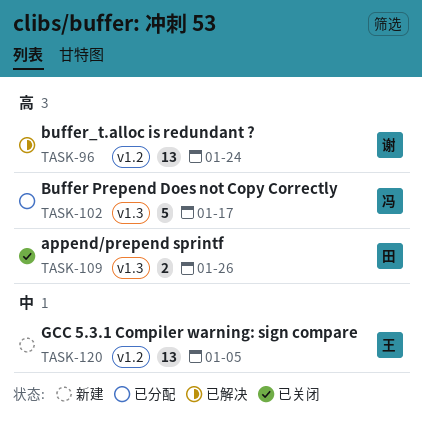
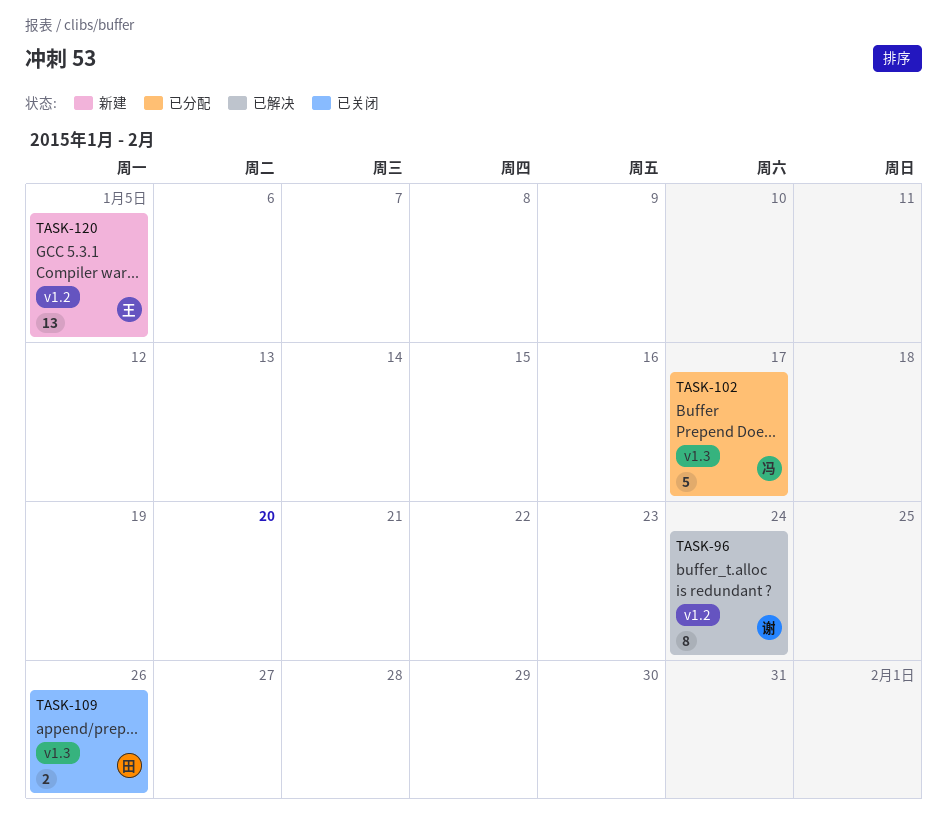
TASK-96, estimate: 13 -> 8

